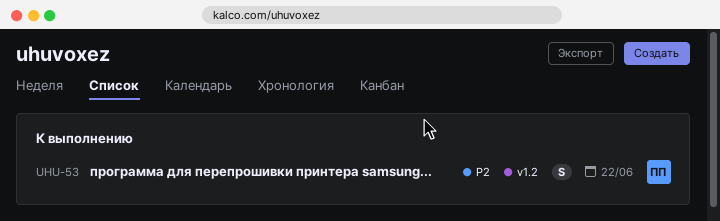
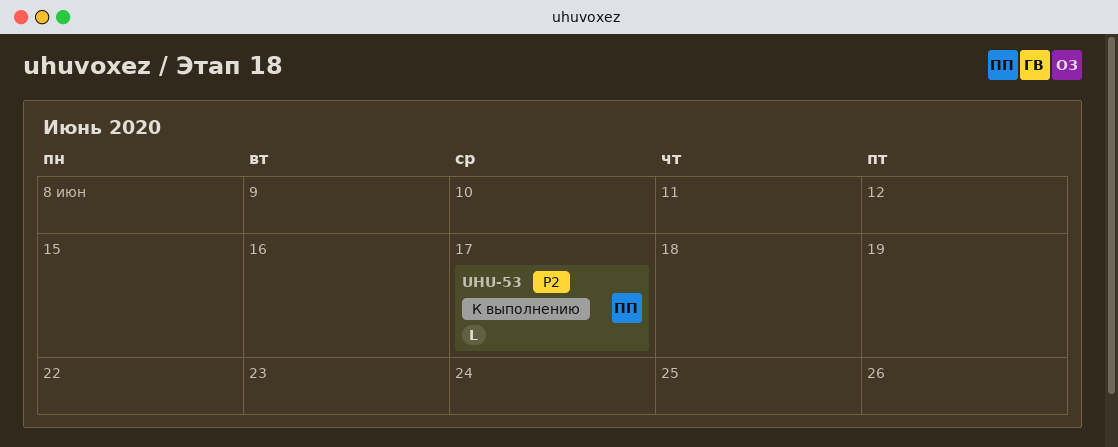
UHU-53, estimate: S -> L
UHU-53, due: Jun 22 -> Jun 17

